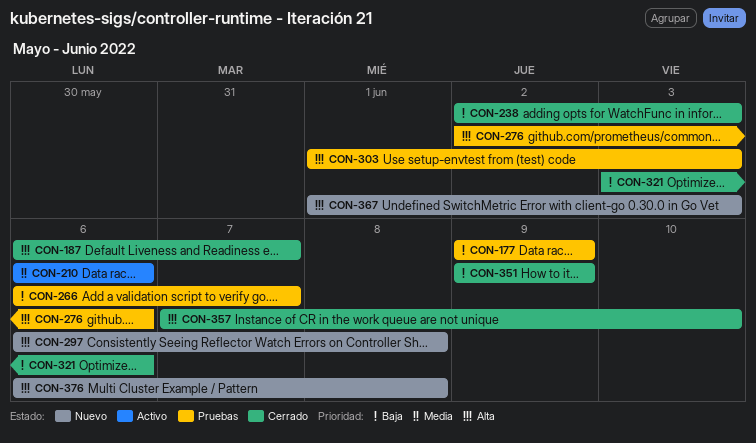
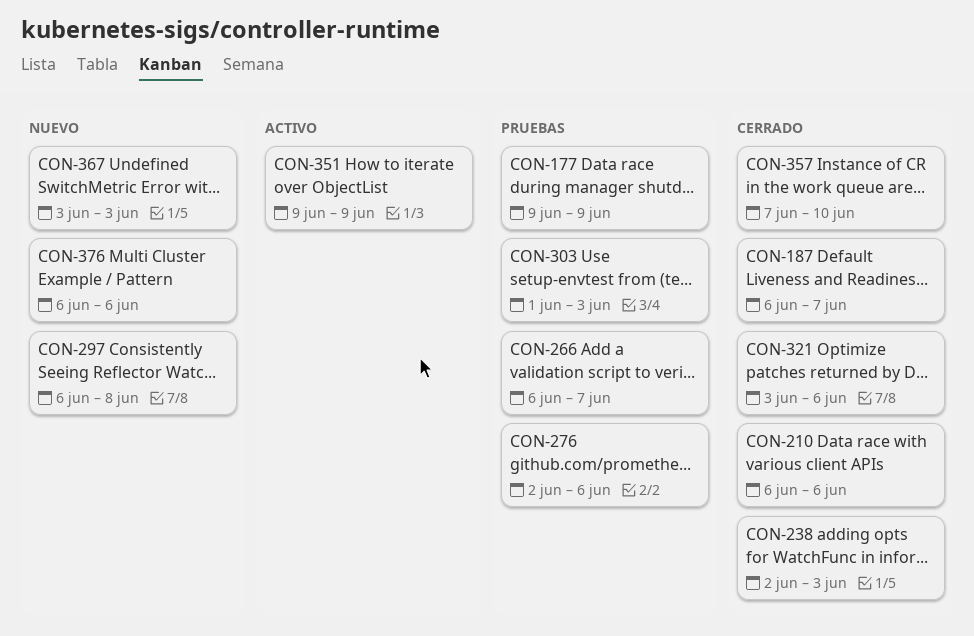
CON-210, status: Activo -> Cerrado
CON-351, status: Cerrado -> Activo
CON-367, start: Jun 1 -> Jun 3
CON-376, due: Jun 8 -> Jun 6

